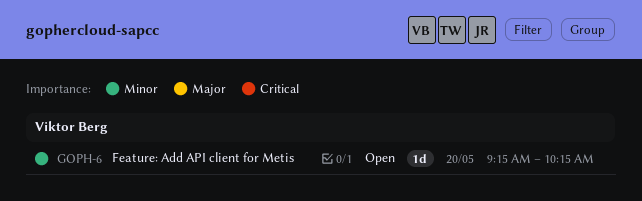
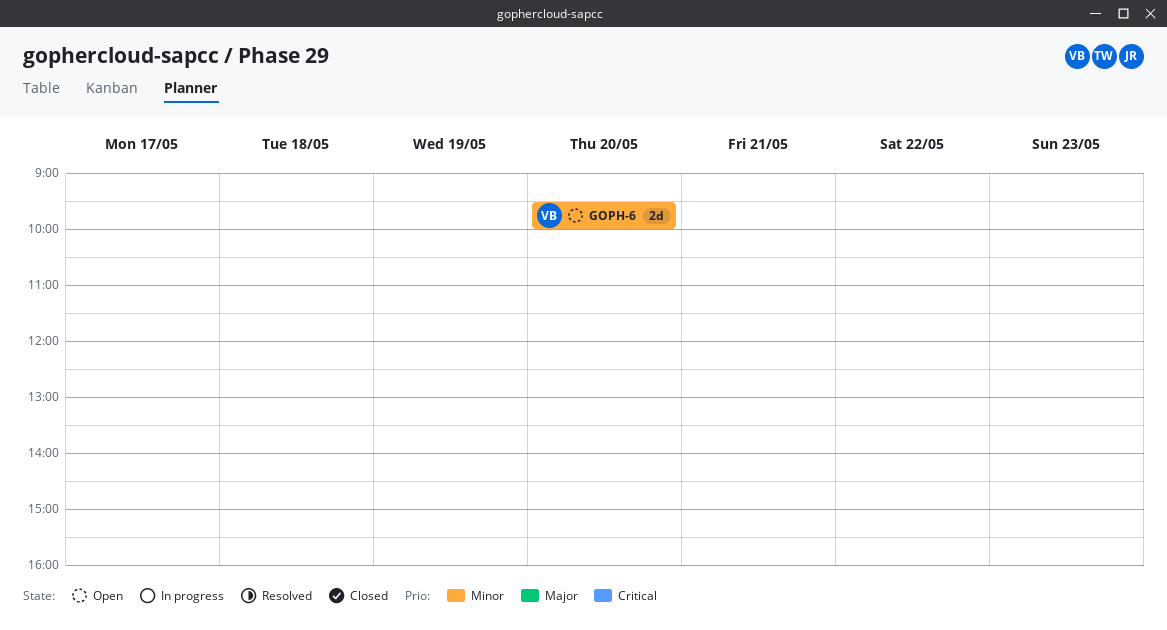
GOPH-6, estimate: 1d -> 2d
GOPH-6, begins: 09:15 -> 09:30
GOPH-6, ends: 10:15 -> 10:00

